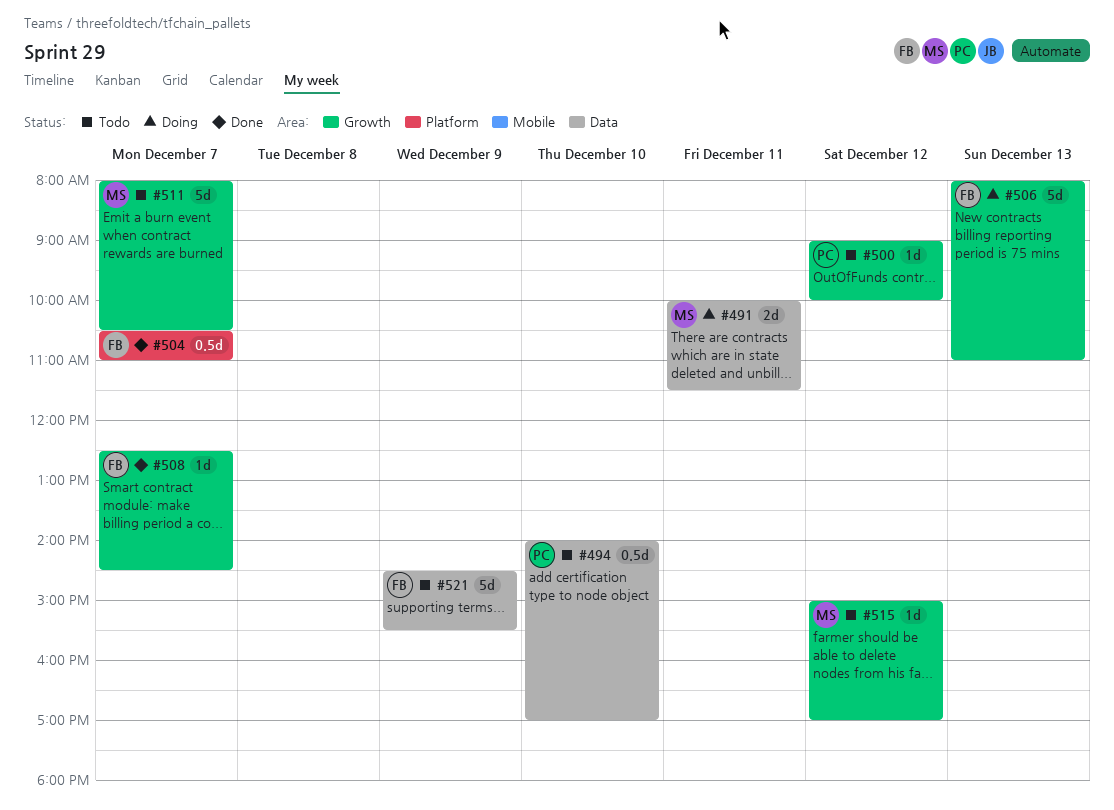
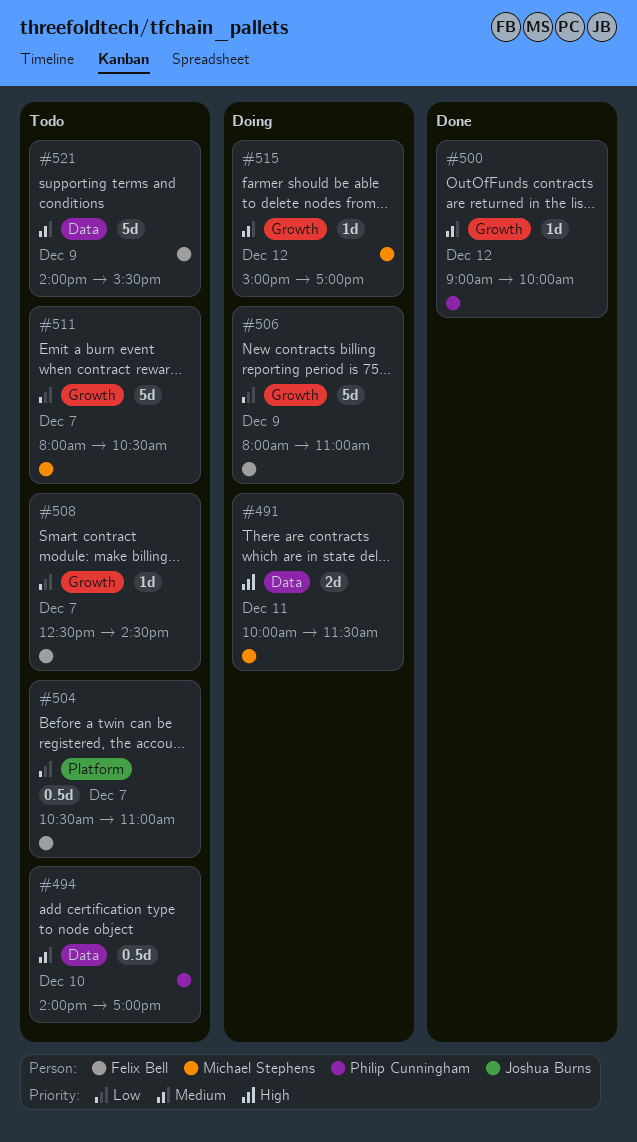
#500, status: Todo -> Done
#504, status: Done -> Todo
#506, day: Dec 13 -> Dec 9
#508, status: Done -> Todo
#515, status: Todo -> Doing
#521, begins: 14:30 -> 14:00

